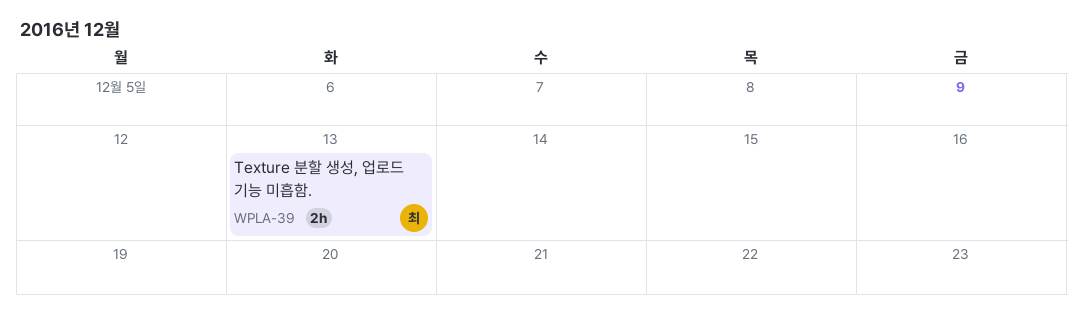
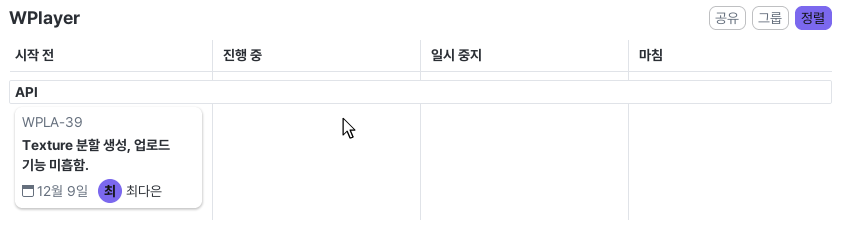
WPLA-39, due: Dec 13 -> Dec 9

